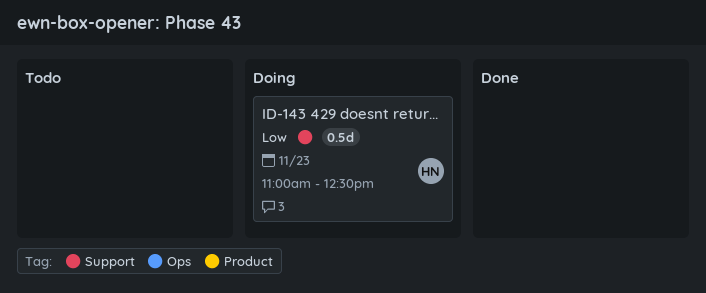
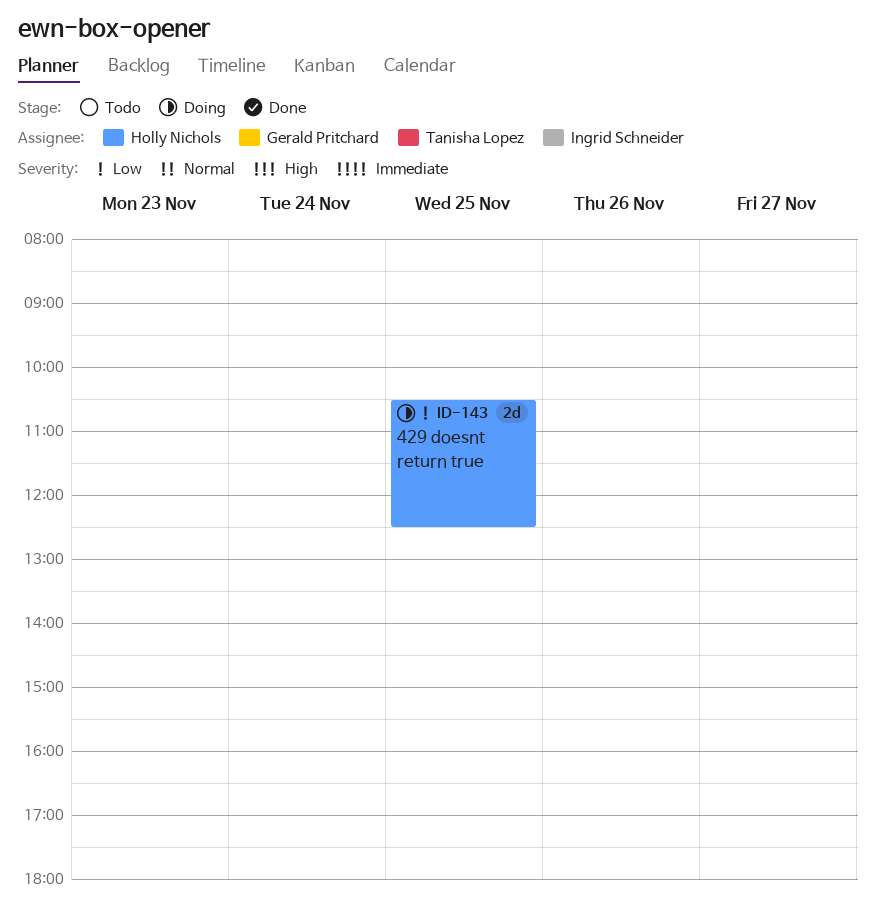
ID-143, estimate: 0.5d -> 2d
ID-143, day: Nov 23 -> Nov 25
ID-143, begins: 11:00 -> 10:30

